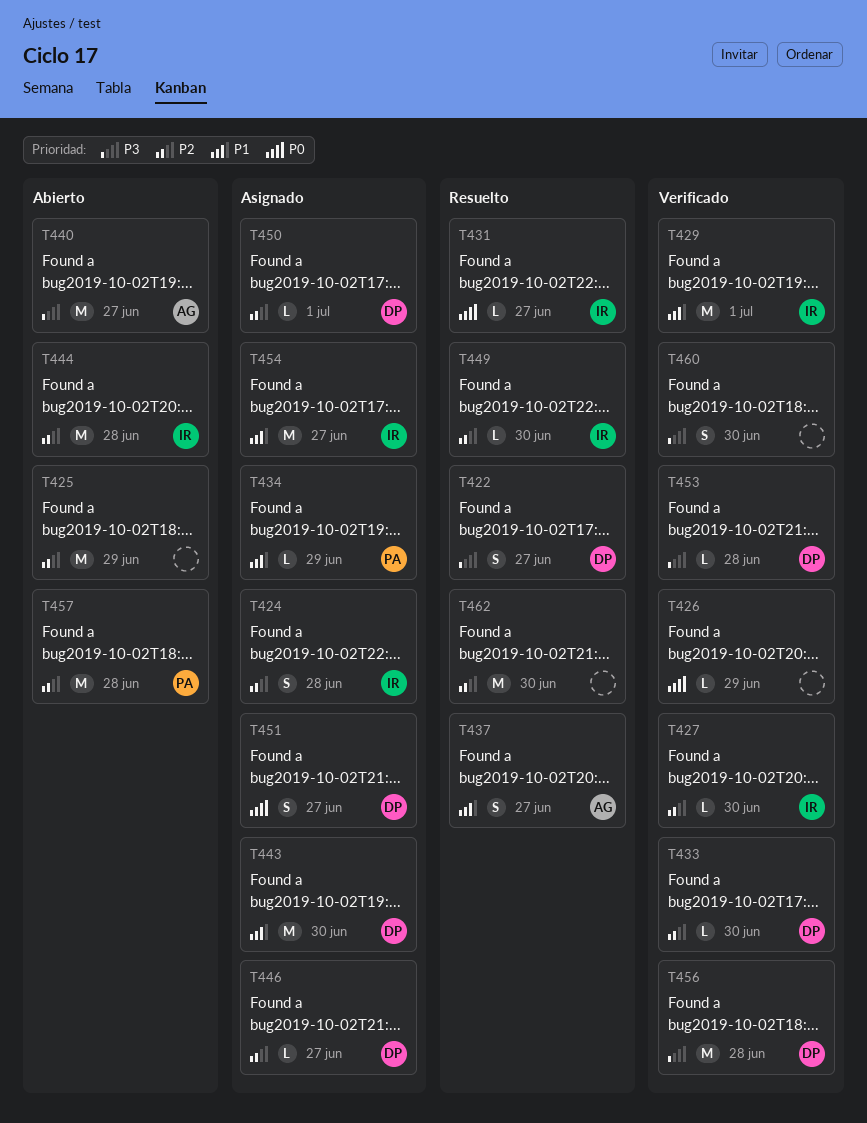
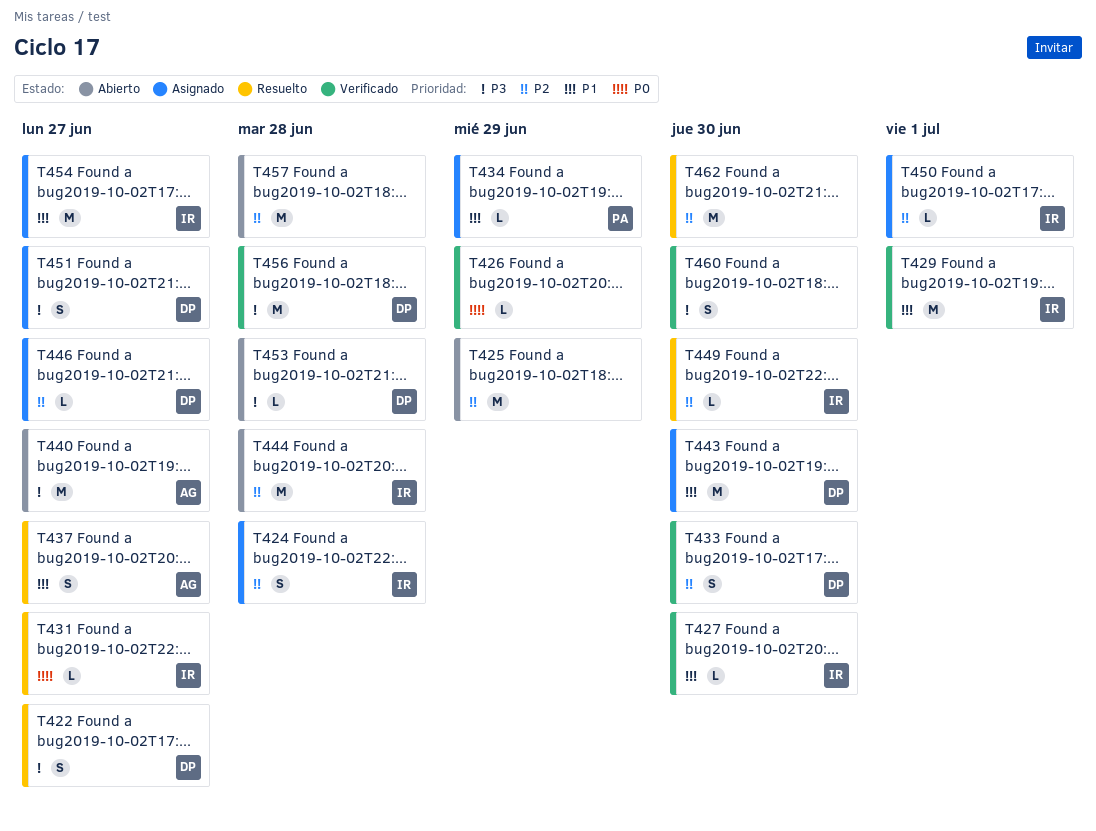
T427, priority: P2 -> P1
T433, estimate: L -> S
T450, owner: DP -> IR
T451, priority: P0 -> P3
T453, status: Verificado -> Abierto
T457, owner: PA -> none

